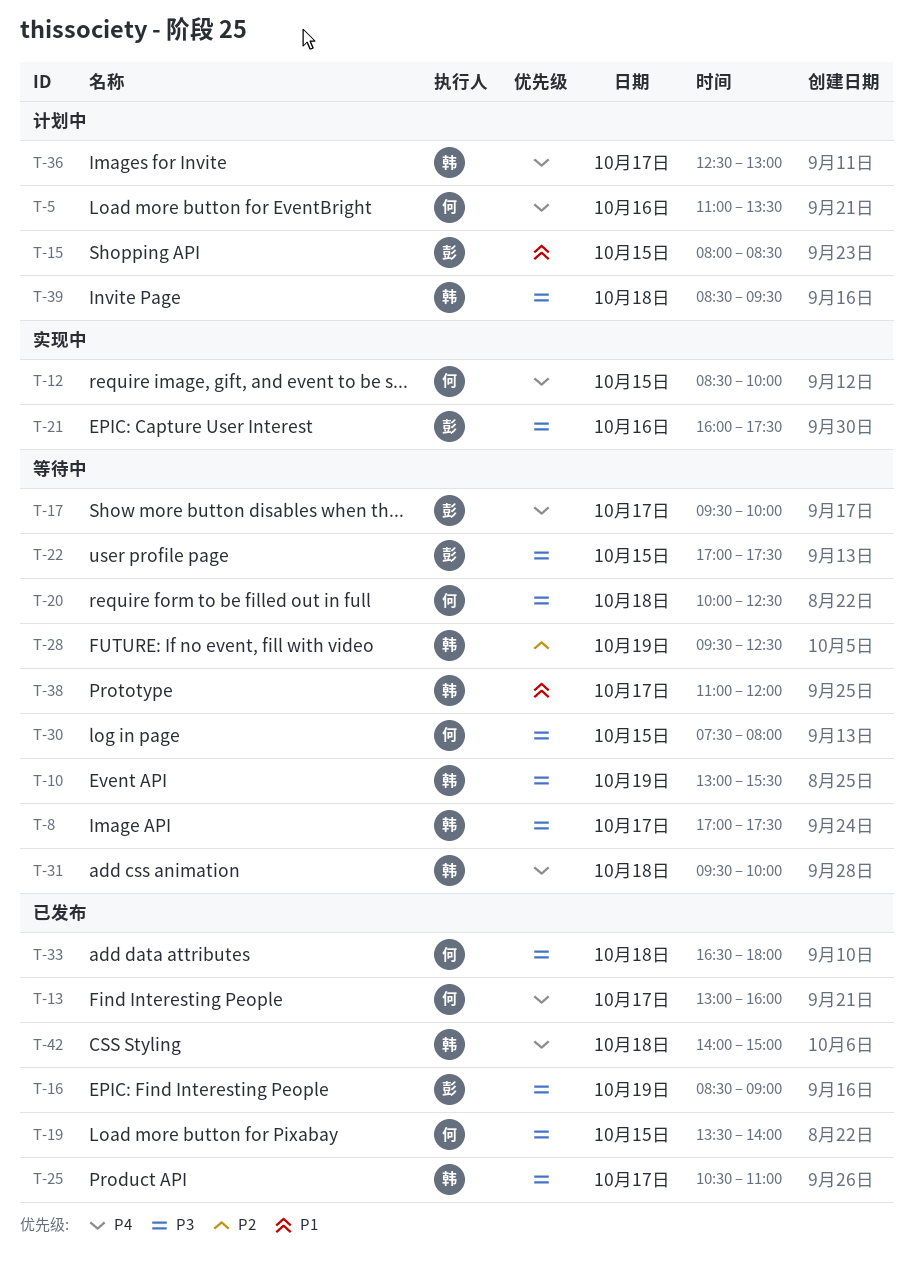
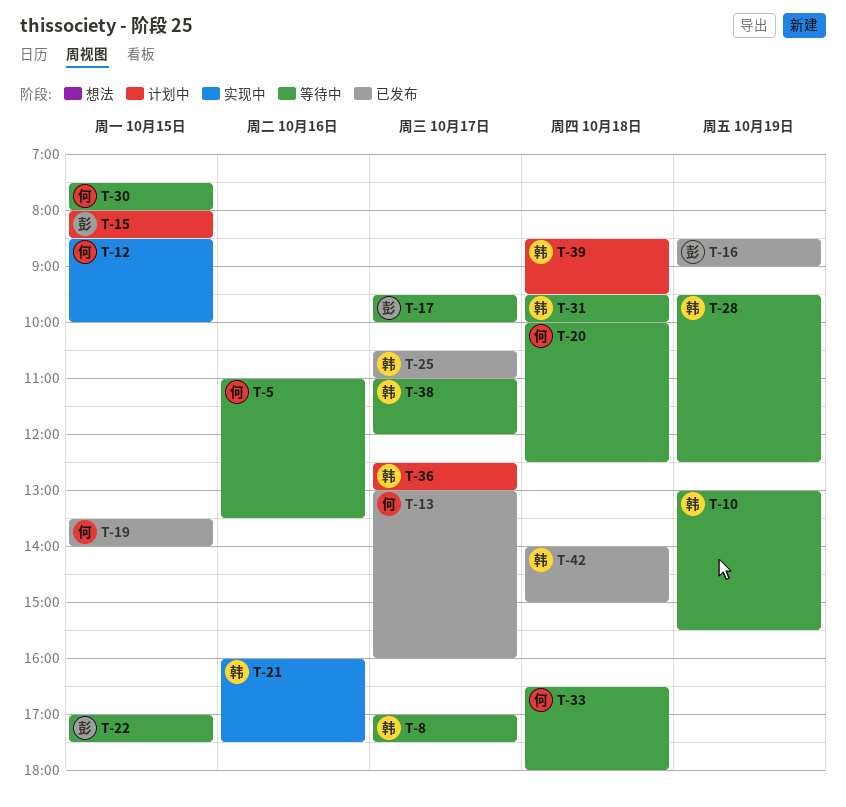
T-5, status: 计划中 -> 等待中
T-21, owner: 彭 -> 韩
T-33, status: 已发布 -> 等待中

